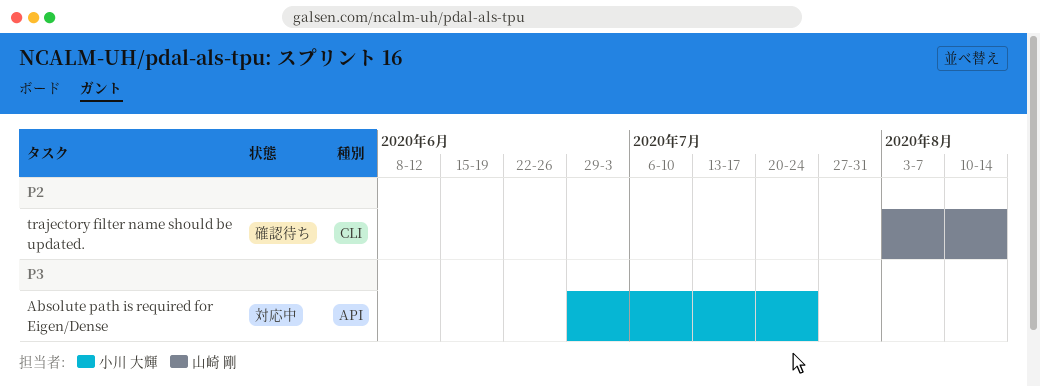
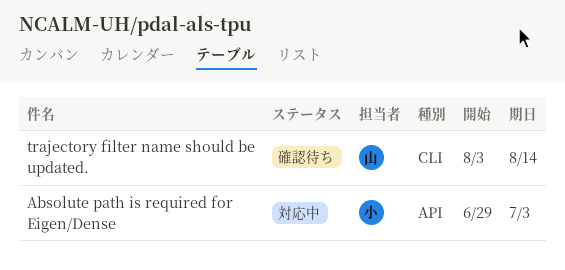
Absolute path is required for Eigen/Dense, due: Jul 24 -> Jul 3

